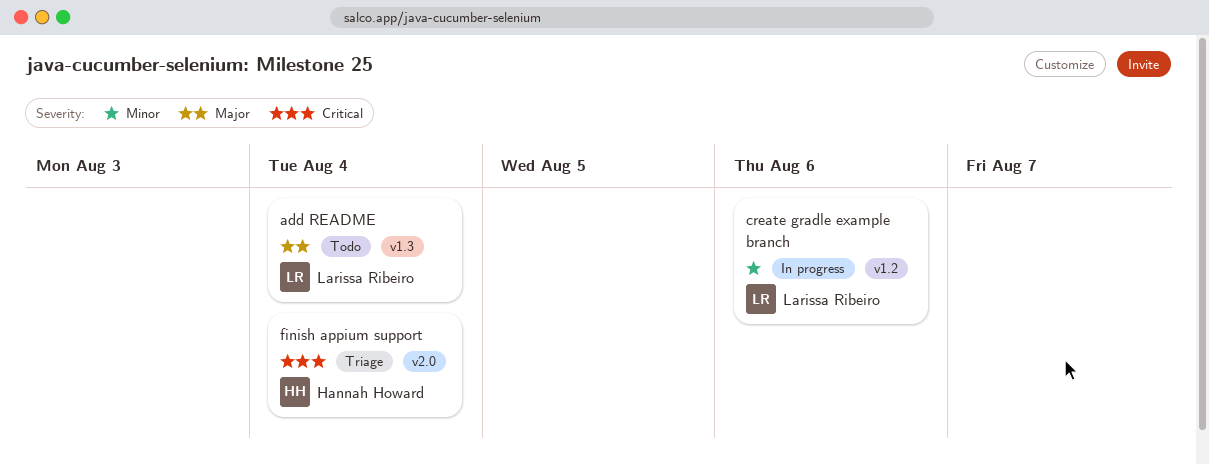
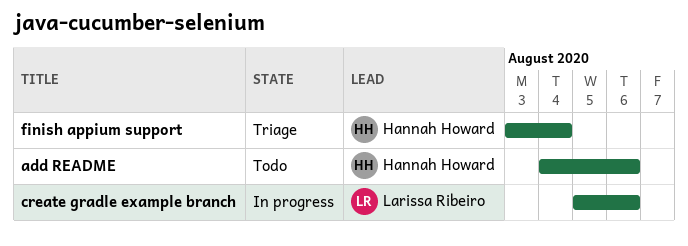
add README, owner: Larissa Ribeiro -> Hannah Howard
add README, due: Aug 4 -> Aug 6

